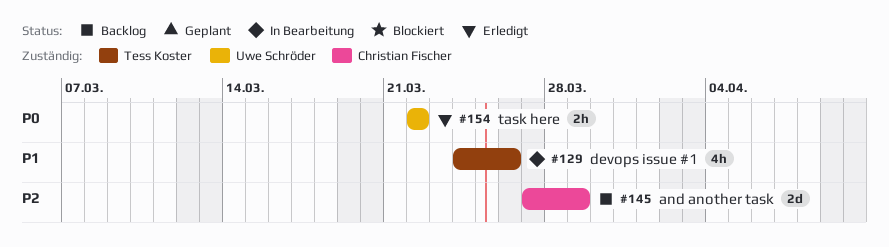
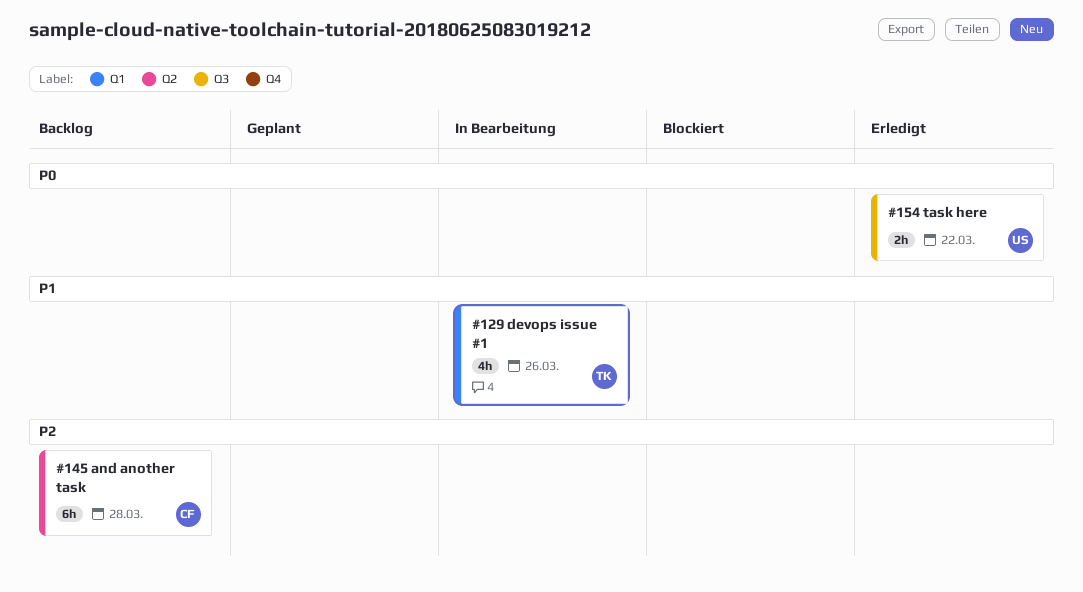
#145, estimate: 2d -> 6h
#145, due: Mar 29 -> Mar 28

